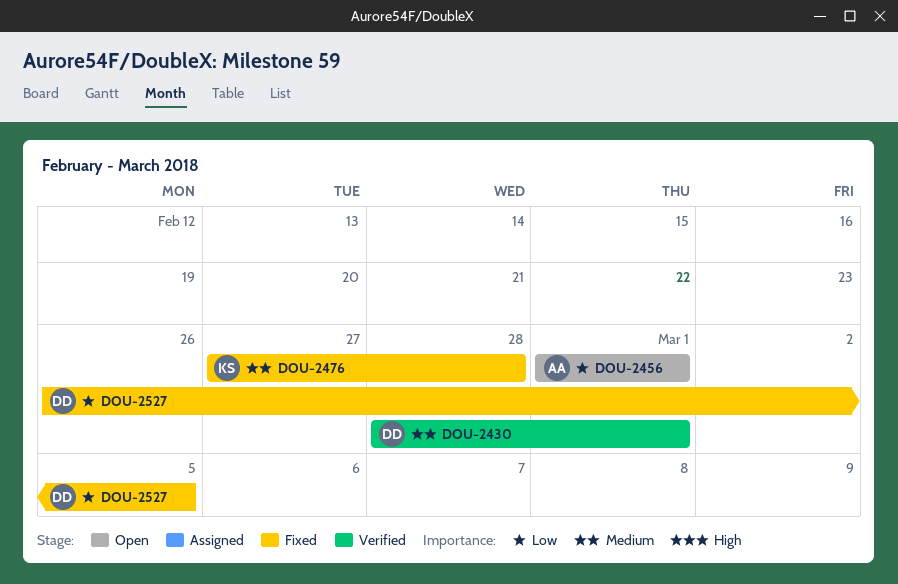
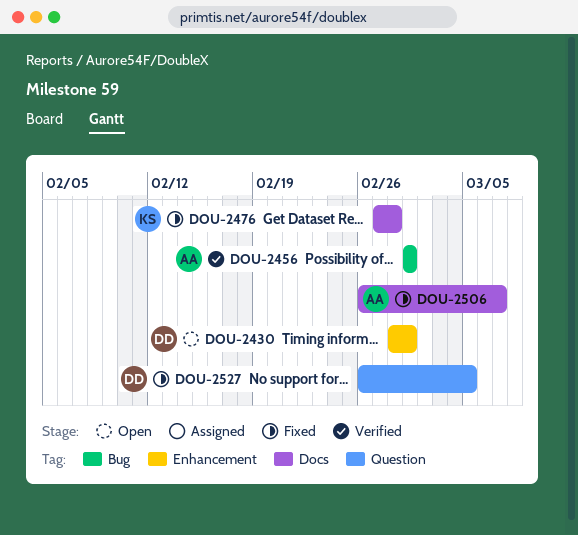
DOU-2430, status: Verified -> Open
DOU-2456, status: Open -> Verified
DOU-2506: none -> present

